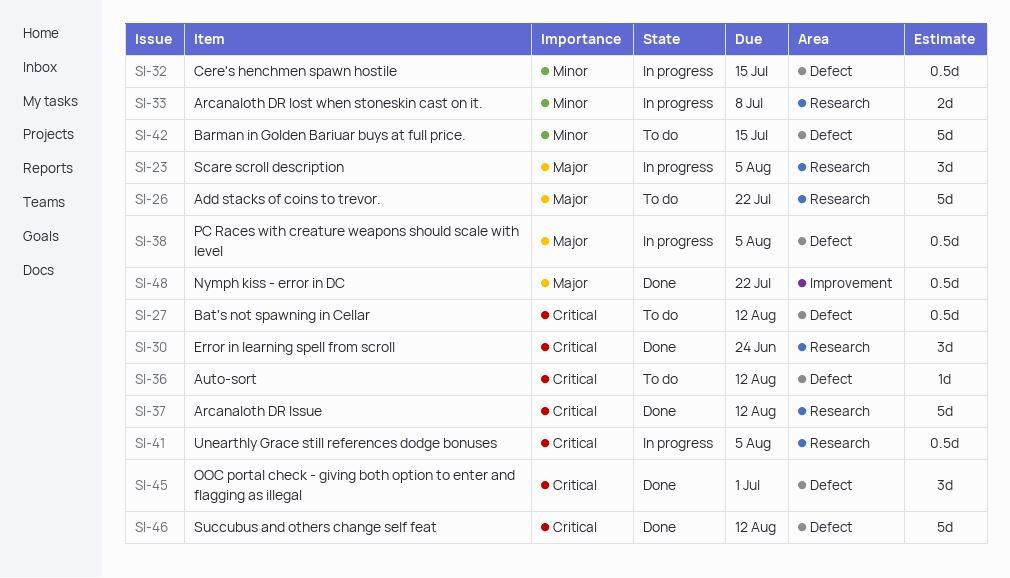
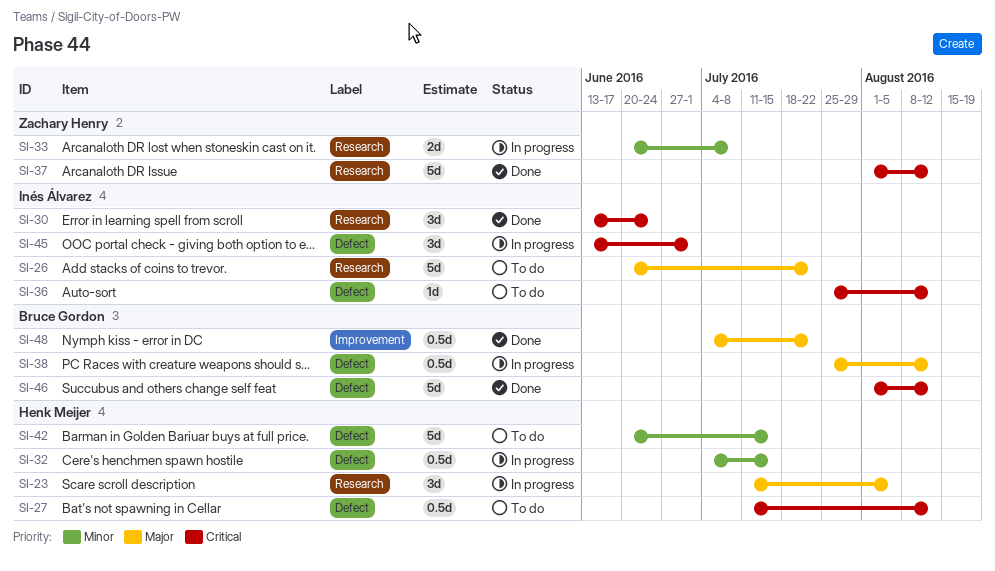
SI-38, due: Aug 5 -> Aug 12
SI-41: present -> none
SI-45, status: Done -> In progress

